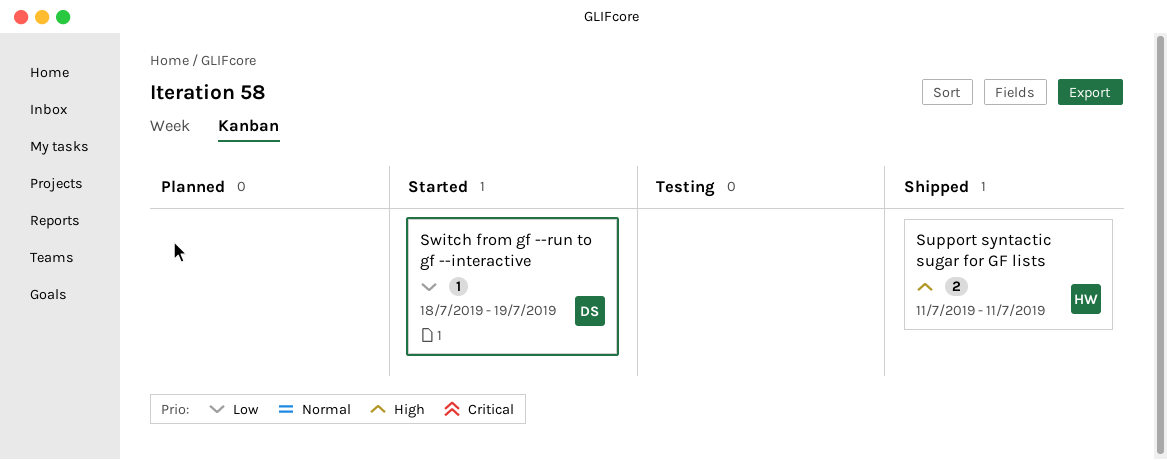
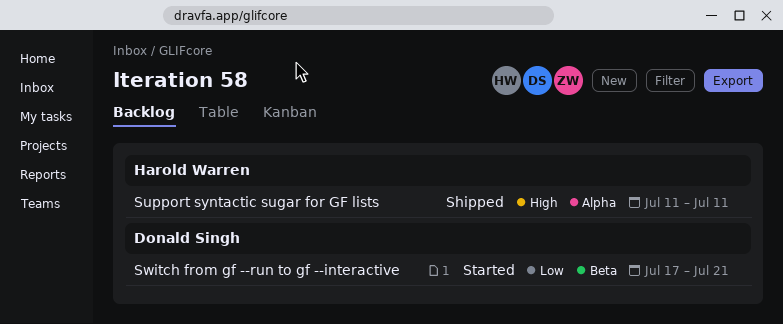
Switch from gf --run to gf --interactive, start: Jul 18 -> Jul 17
Switch from gf --run to gf --interactive, due: Jul 19 -> Jul 21

